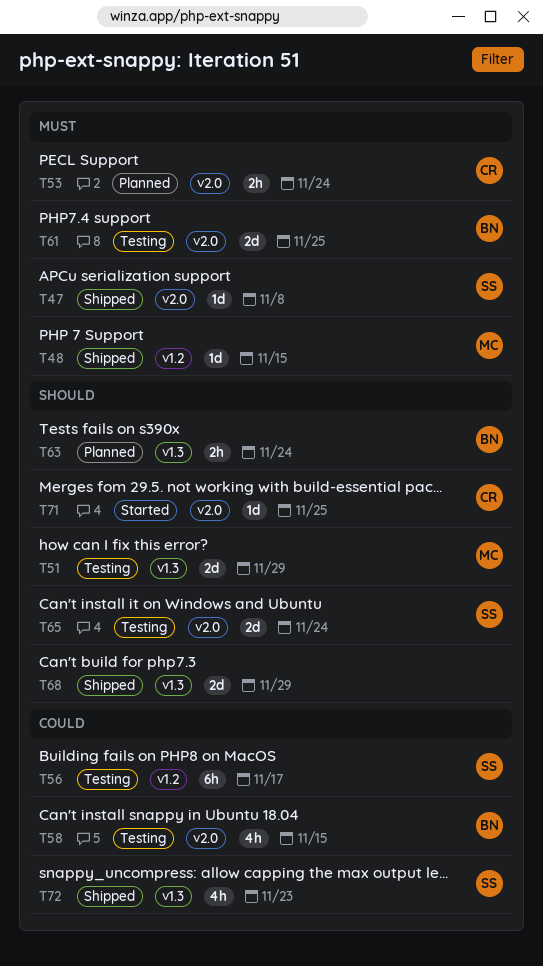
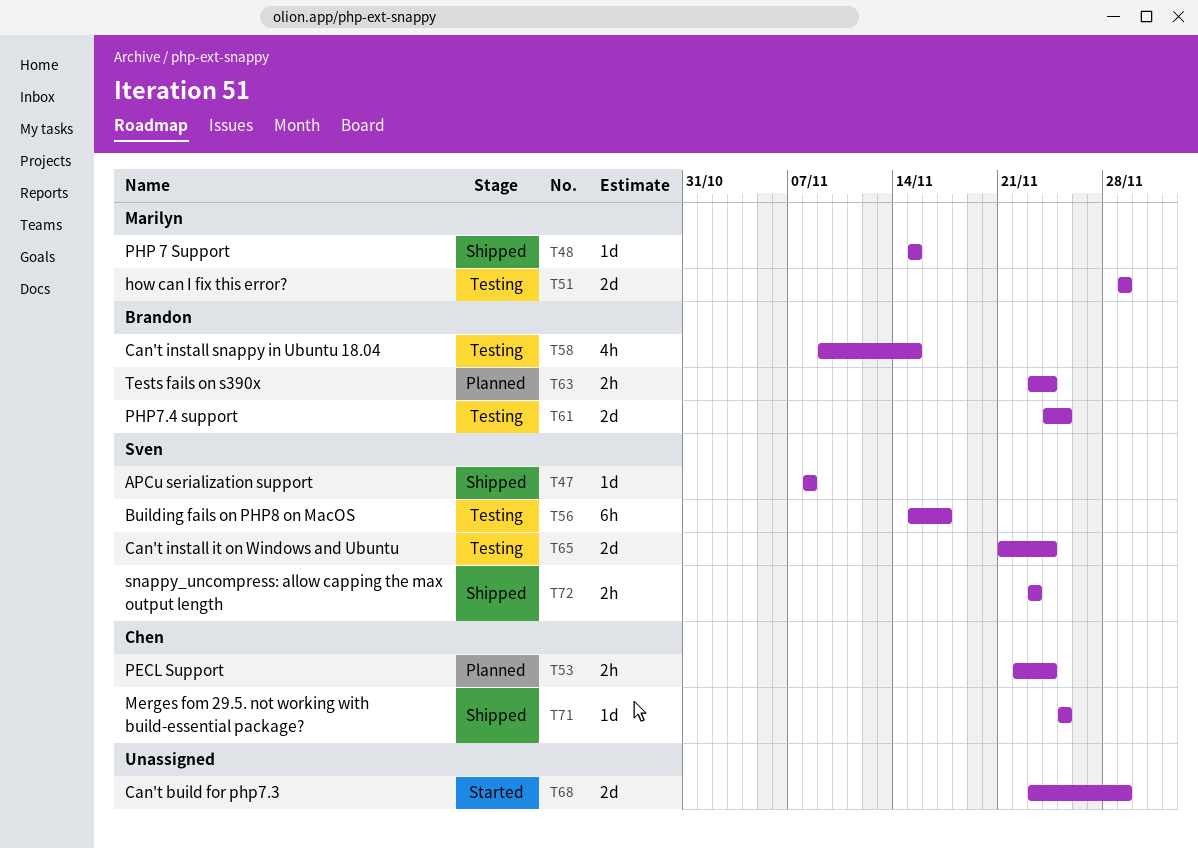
T68, status: Shipped -> Started
T71, status: Started -> Shipped
T72, estimate: 4h -> 2h

